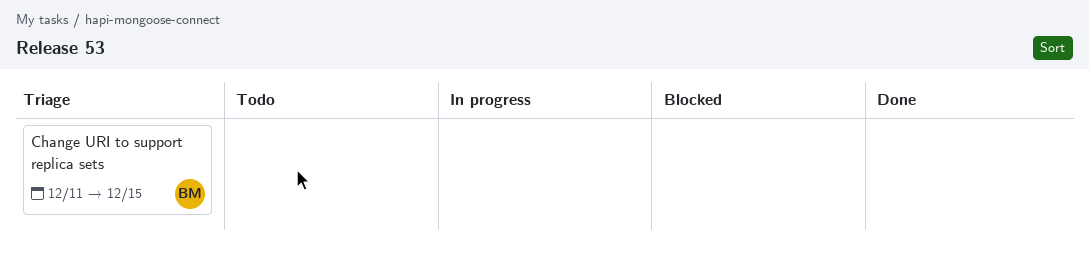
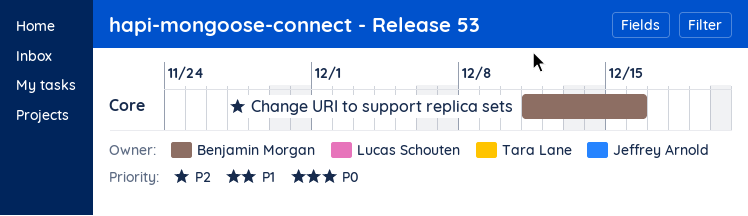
Change URI to support replica sets, due: Dec 15 -> Dec 16

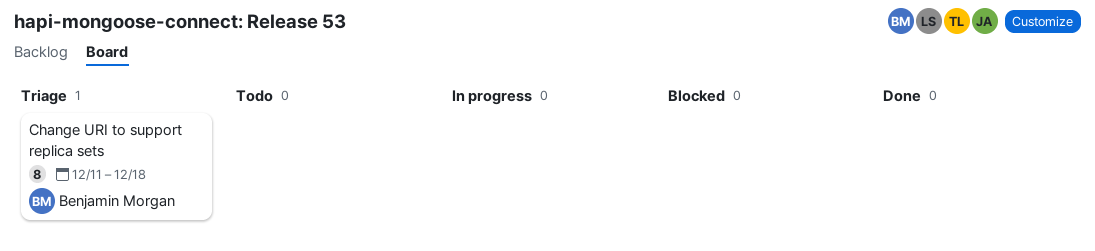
Change URI to support replica sets, due: Dec 16 -> Dec 18

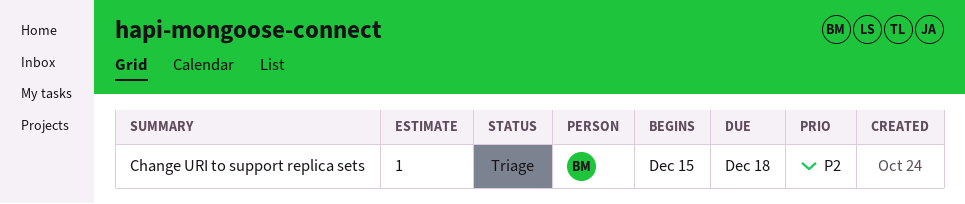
Change URI to support replica sets, estimate: 8 -> 1
Change URI to support replica sets, start: Dec 11 -> Dec 15

